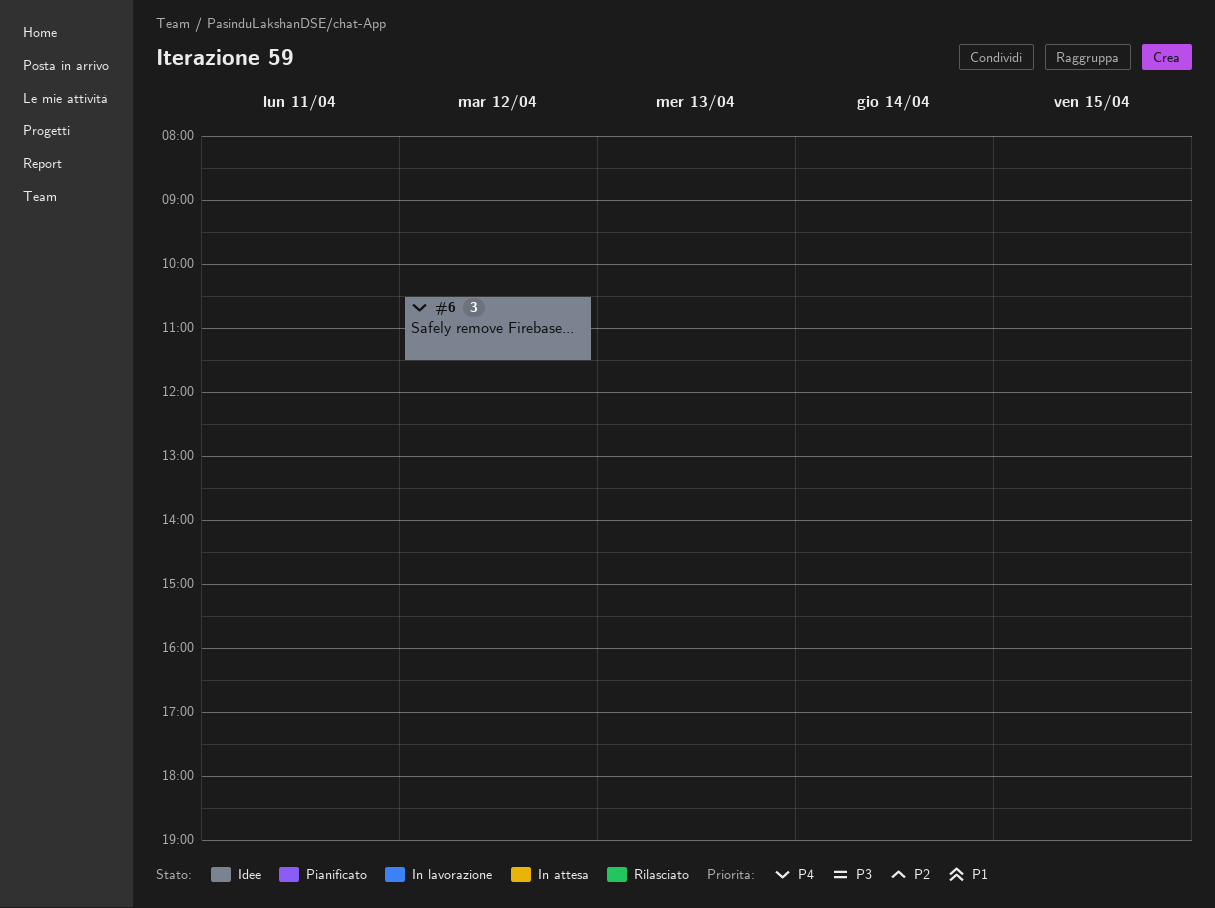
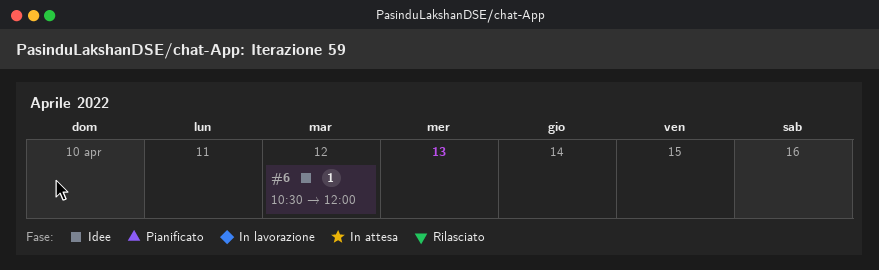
#6, estimate: 3 -> 1
#6, ends: 11:30 -> 12:00

